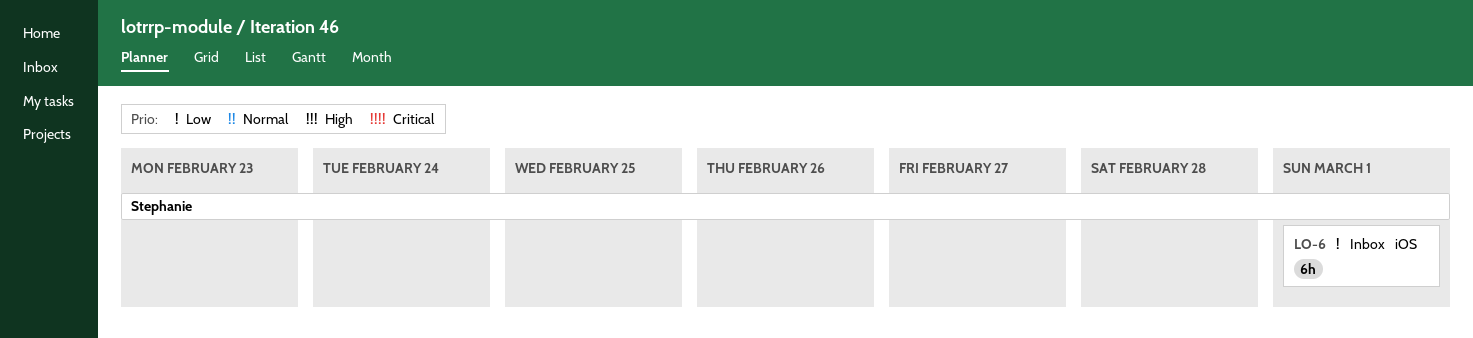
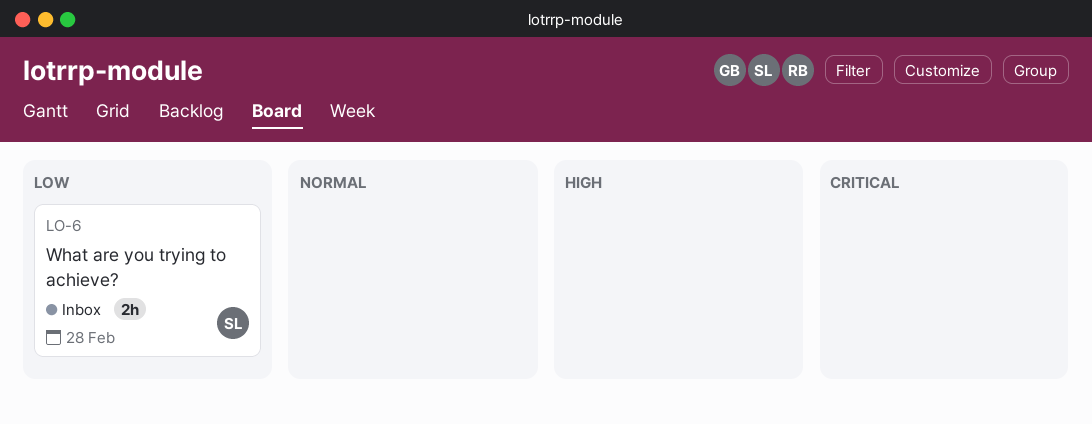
LO-6, estimate: 6h -> 2h
LO-6, due: Mar 1 -> Feb 28

